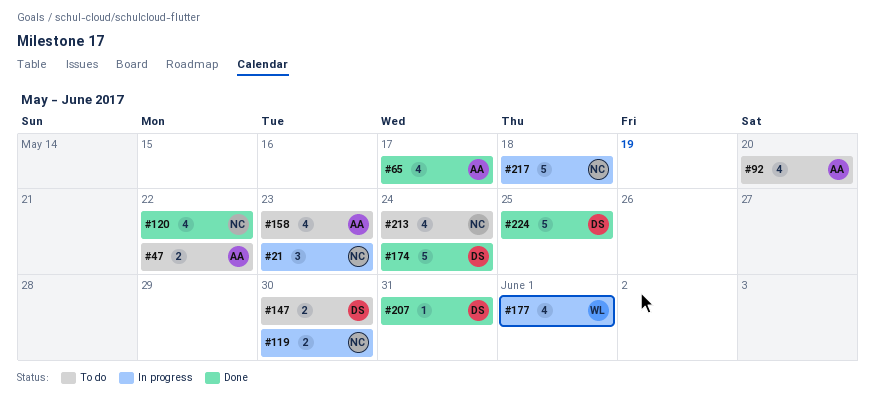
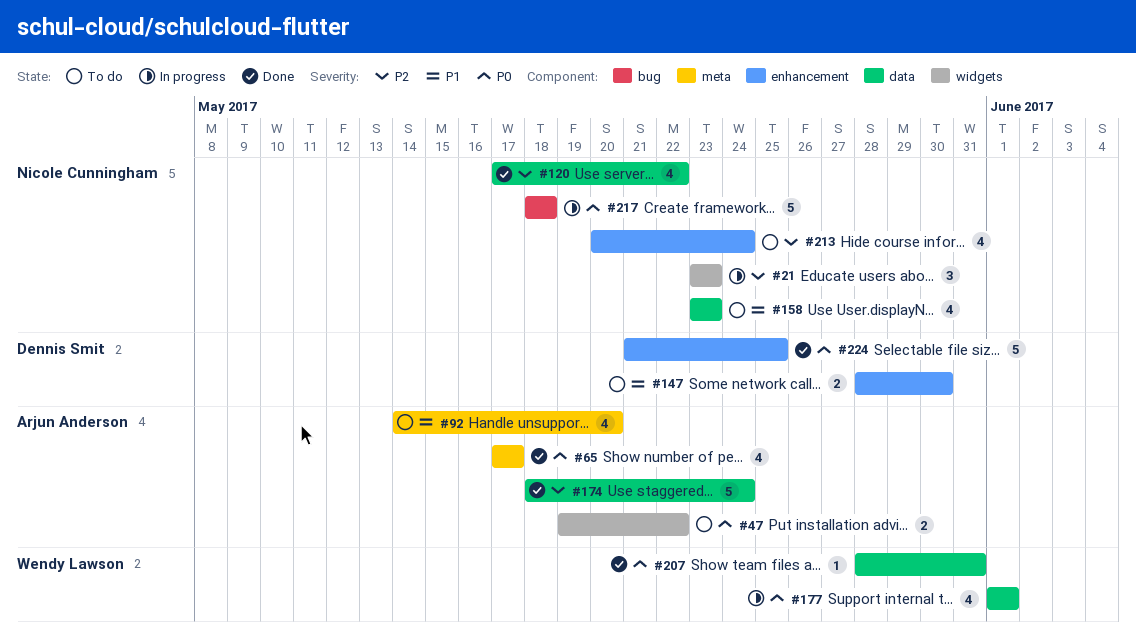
#119: present -> none
#158, owner: Arjun Anderson -> Nicole Cunningham
#174, owner: Dennis Smit -> Arjun Anderson
#207, owner: Dennis Smit -> Wendy Lawson

